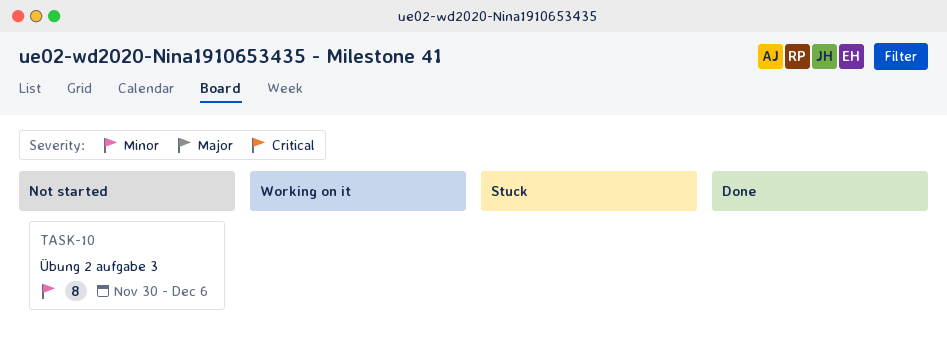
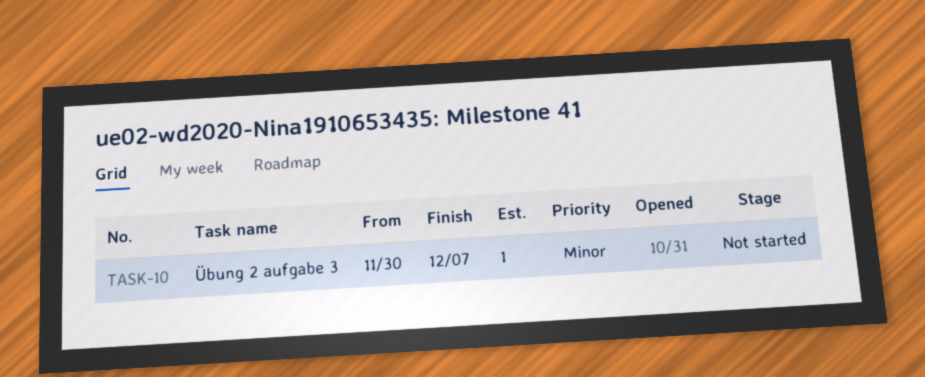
TASK-10, estimate: 8 -> 1
TASK-10, due: Dec 6 -> Dec 7

